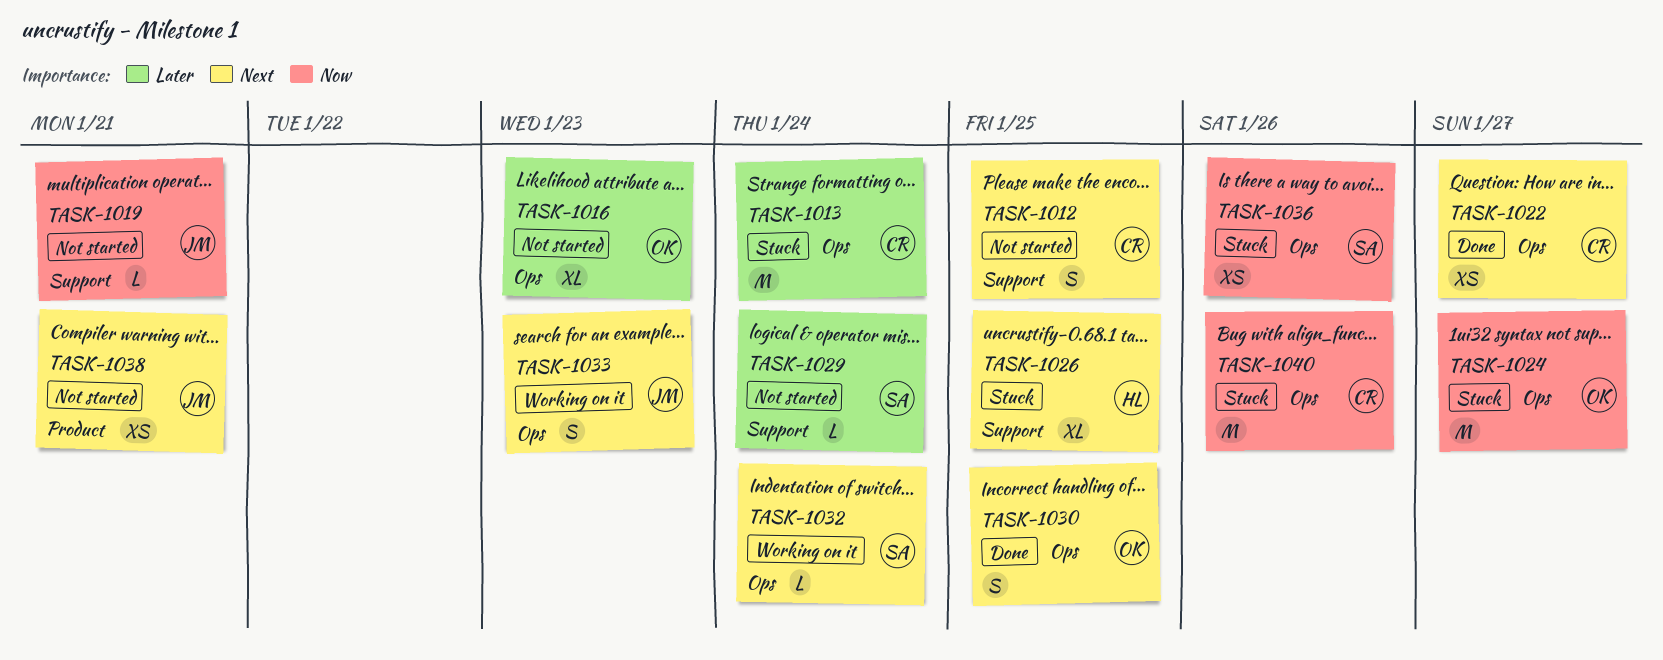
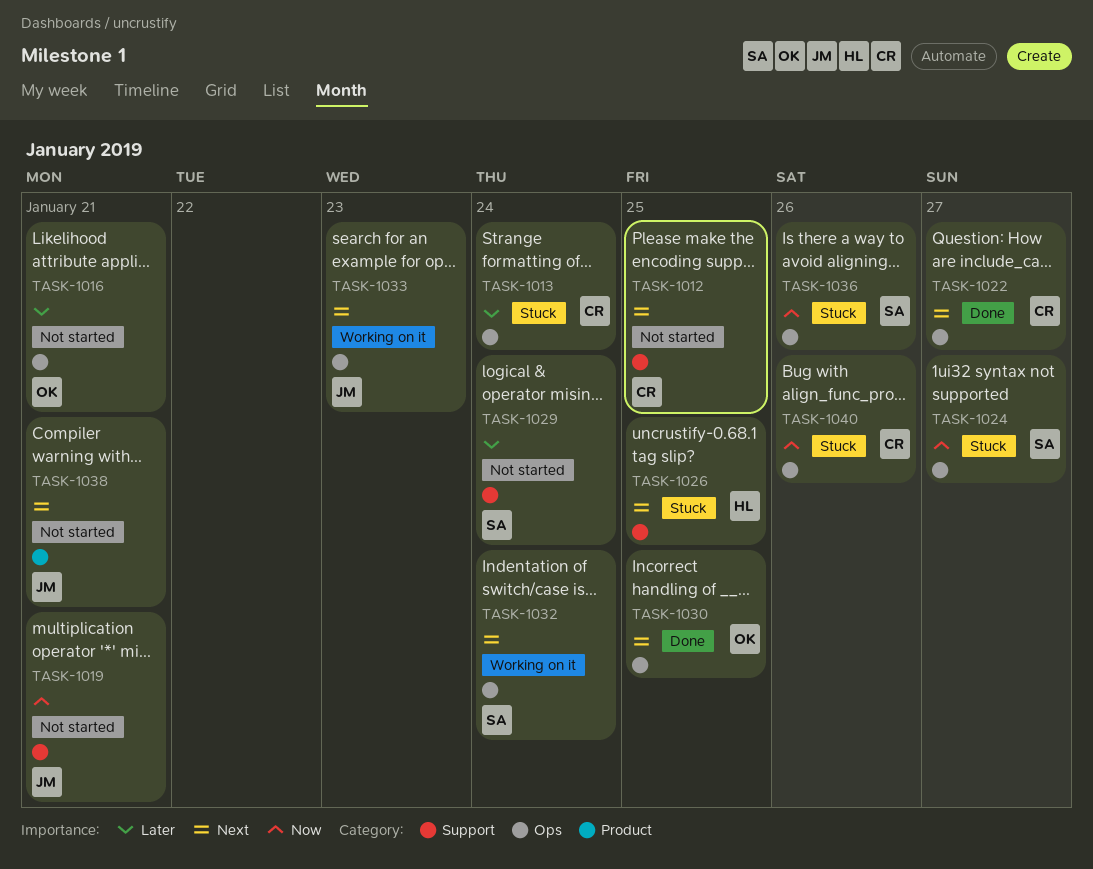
TASK-1016, due: Jan 23 -> Jan 21
TASK-1024, owner: OK -> SA

